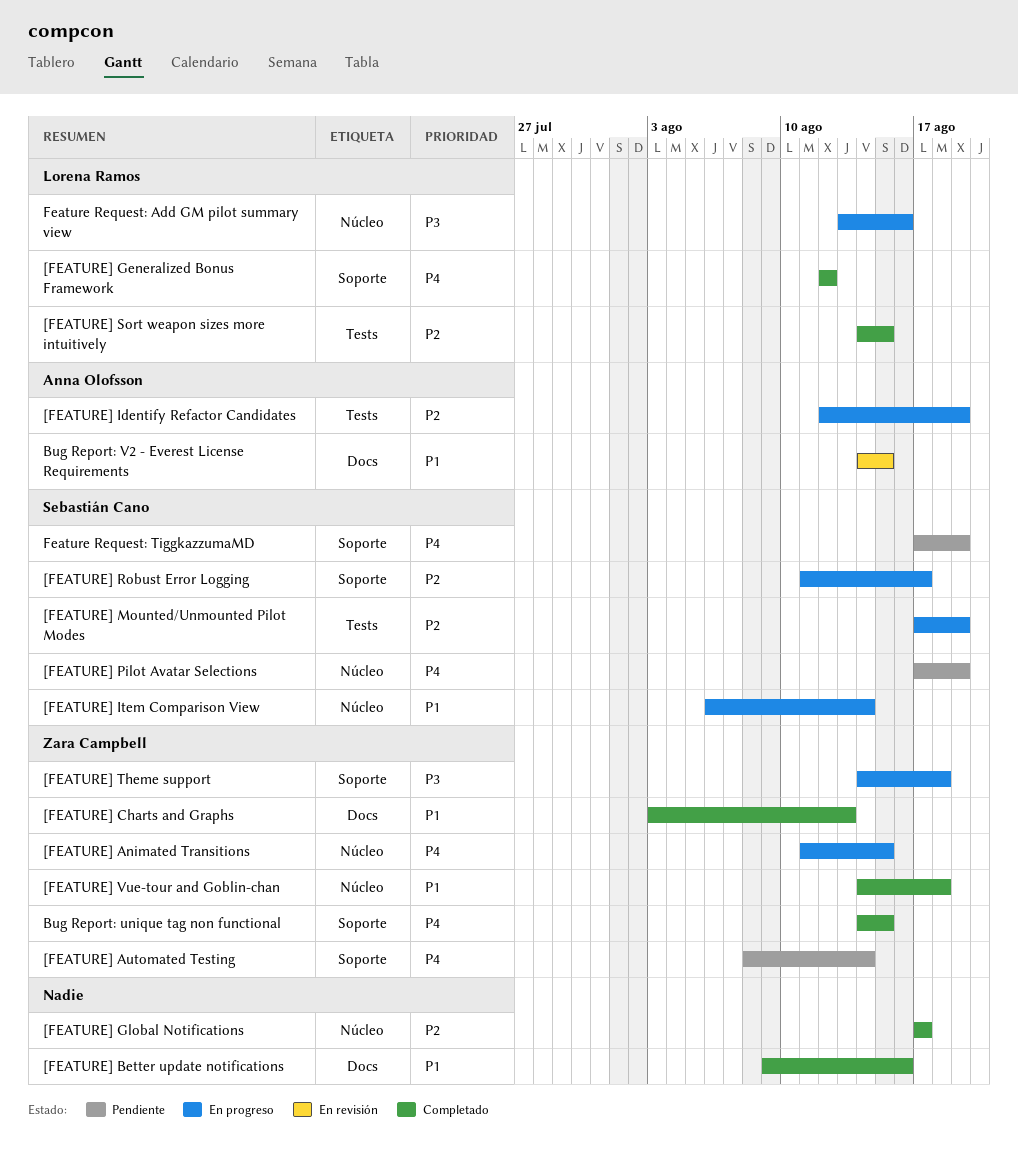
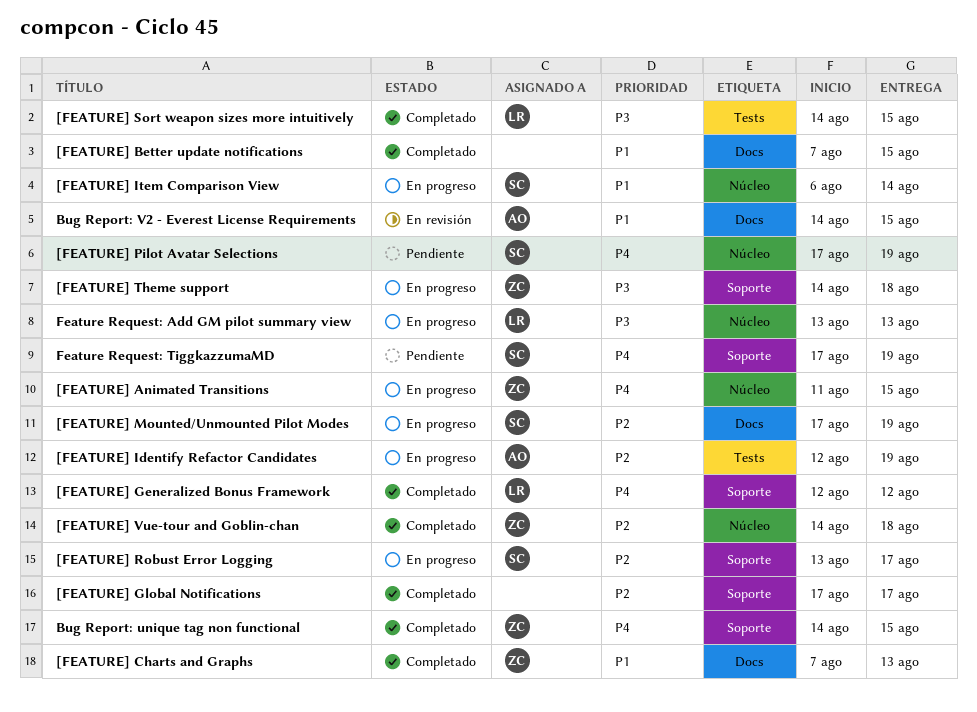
[FEATURE] Automated Testing: present -> none
[FEATURE] Better update notifications, start: Aug 9 -> Aug 7
[FEATURE] Better update notifications, due: Aug 16 -> Aug 15
[FEATURE] Charts and Graphs, start: Aug 3 -> Aug 7
[FEATURE] Global Notifications, label: Núcleo -> Soporte
[FEATURE] Mounted/Unmounted Pilot Modes, label: Tests -> Docs
[FEATURE] Robust Error Logging, start: Aug 11 -> Aug 13
[FEATURE] Sort weapon sizes more intuitively, priority: P2 -> P3
[FEATURE] Vue-tour and Goblin-chan, priority: P1 -> P2
Feature Request: Add GM pilot summary view, due: Aug 16 -> Aug 13

